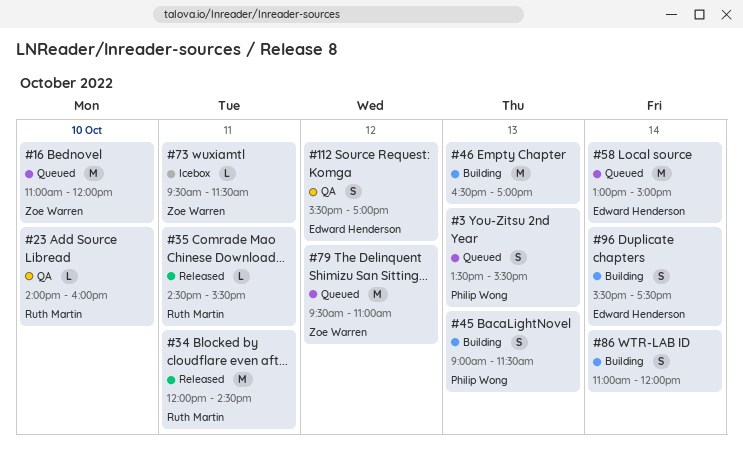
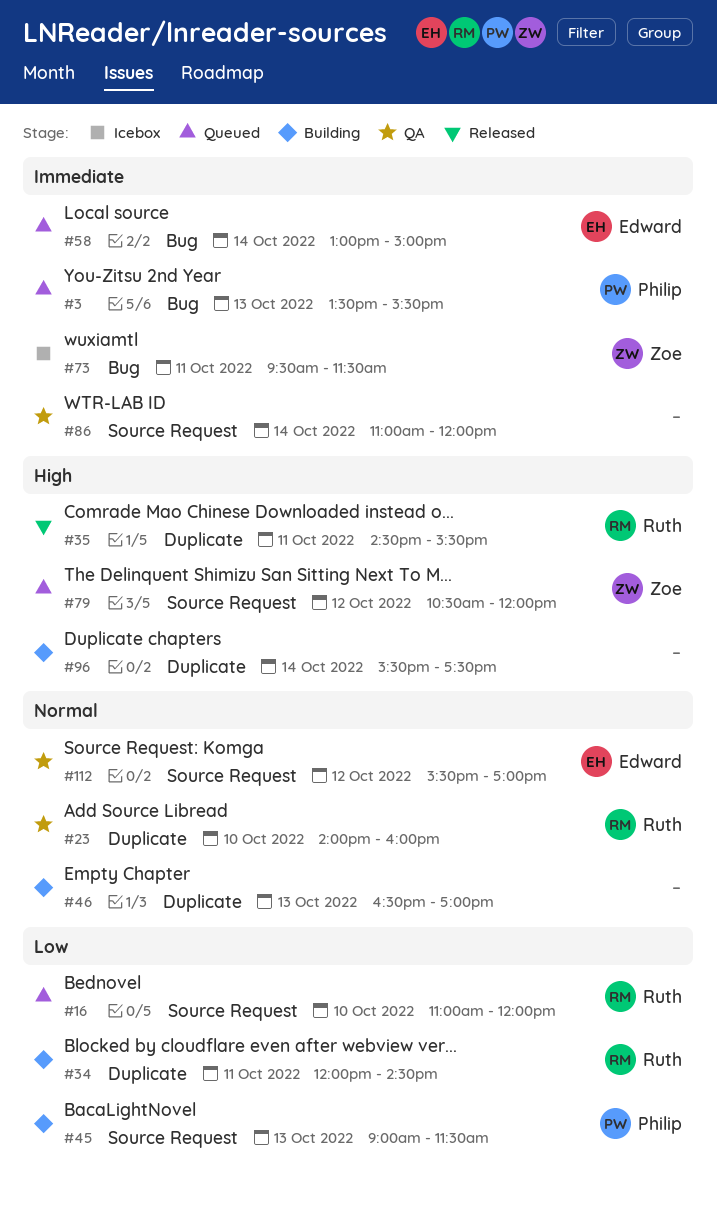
#16, owner: Zoe Warren -> Ruth Martin
#34, status: Released -> Building
#79, begins: 09:30 -> 10:30
#79, ends: 11:00 -> 12:00
#86, status: Building -> QA
#96, owner: Edward Henderson -> none

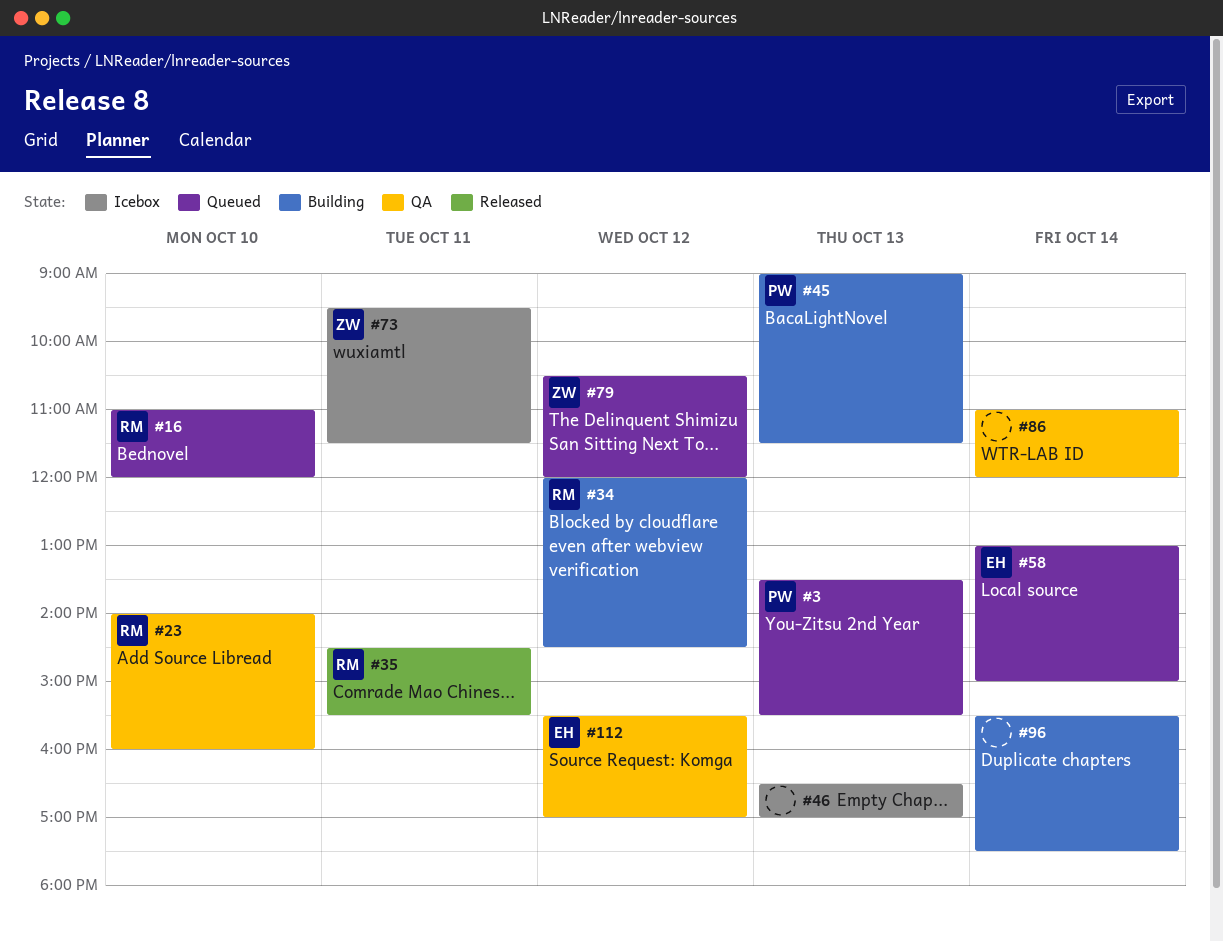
#34, day: Oct 11 -> Oct 12
#46, status: Building -> Icebox

